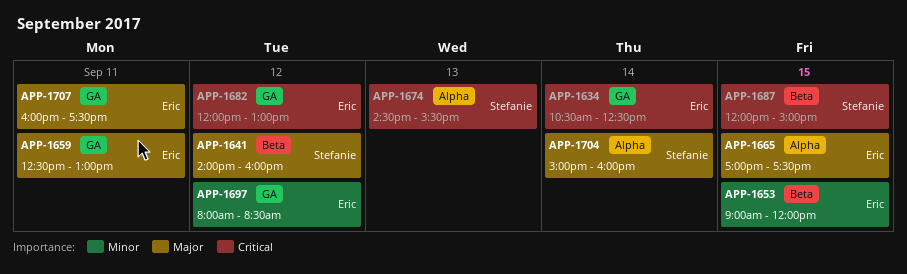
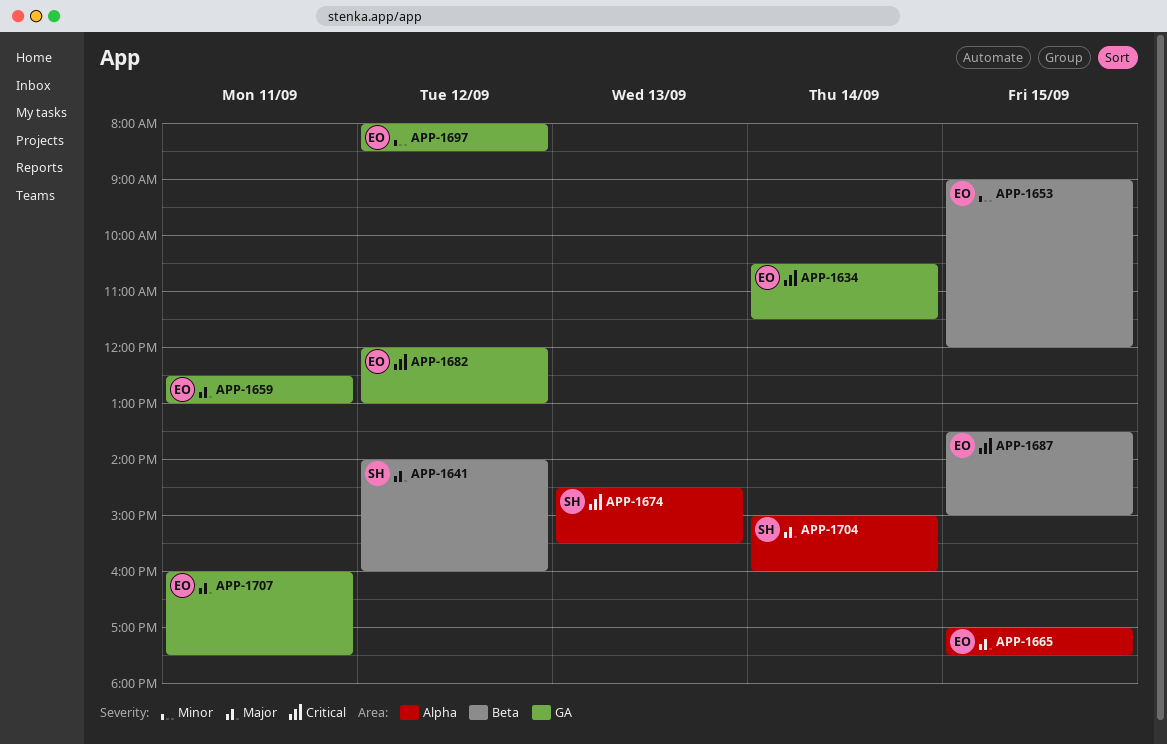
APP-1634, ends: 12:30 -> 11:30
APP-1687, owner: Stefanie -> Eric
APP-1687, begins: 12:00 -> 13:30

